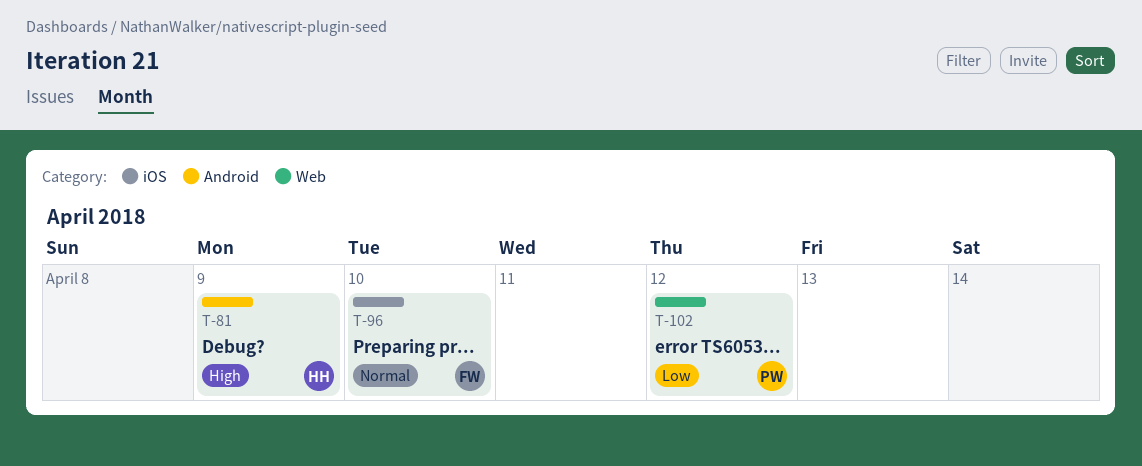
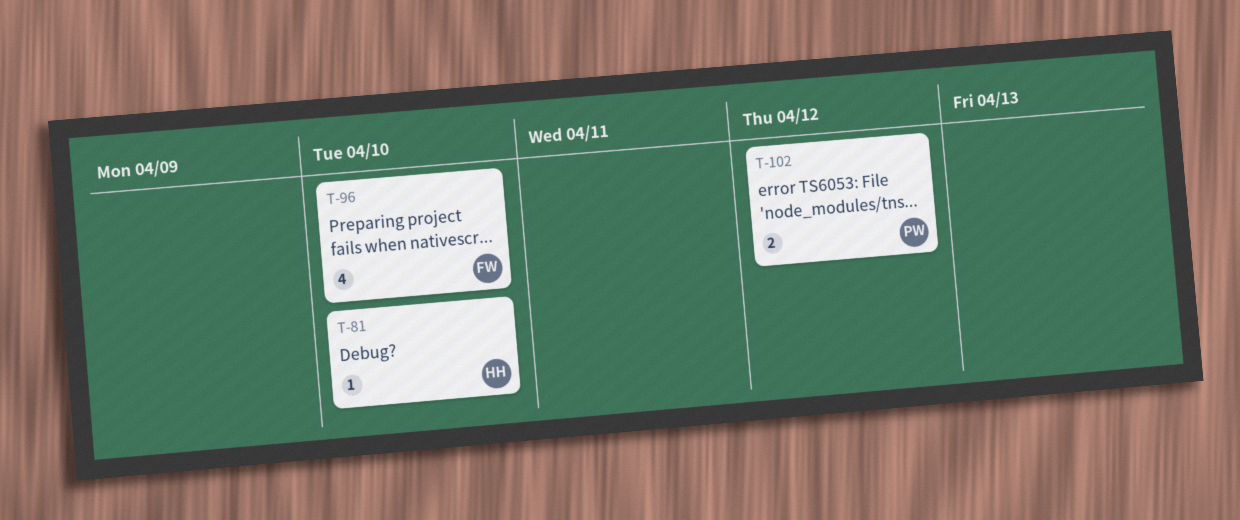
T-81, due: Apr 9 -> Apr 10

